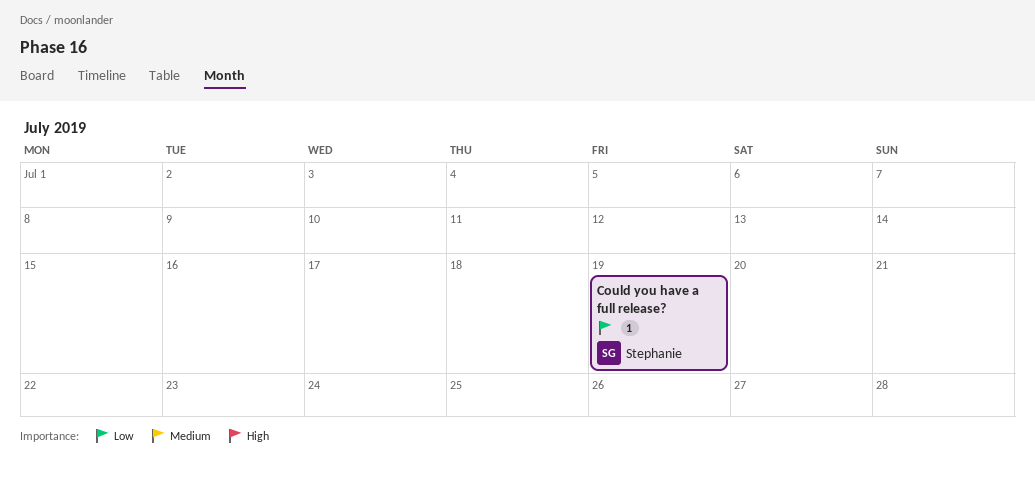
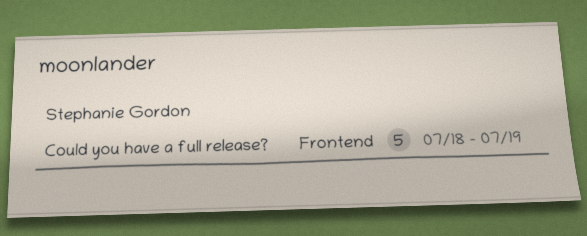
Could you have a full release?, estimate: 1 -> 5

